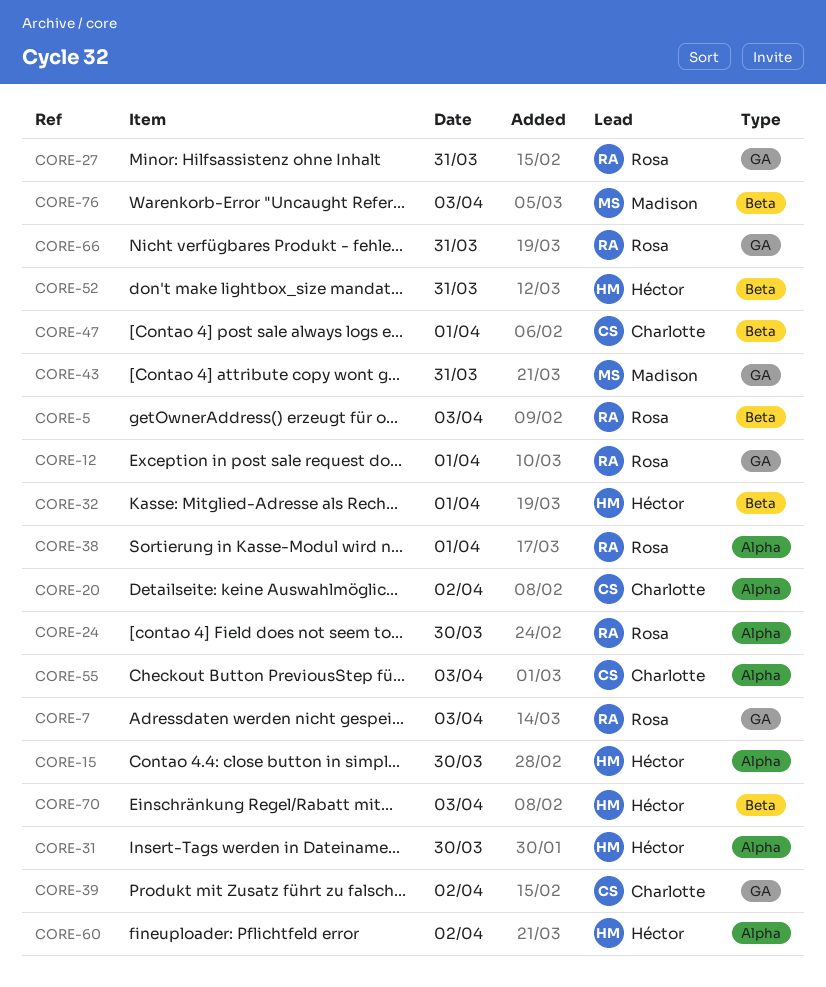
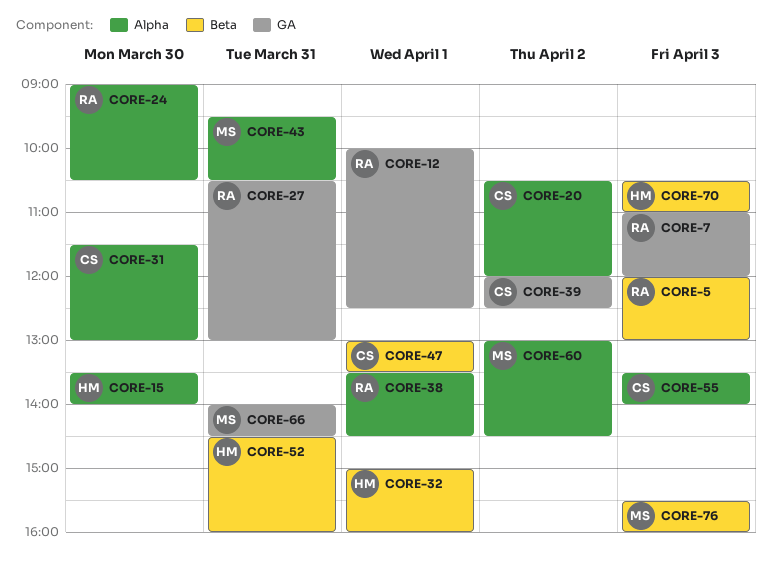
CORE-31, owner: Héctor -> Charlotte
CORE-43, label: GA -> Alpha
CORE-60, owner: Héctor -> Madison
CORE-66, owner: Rosa -> Madison

